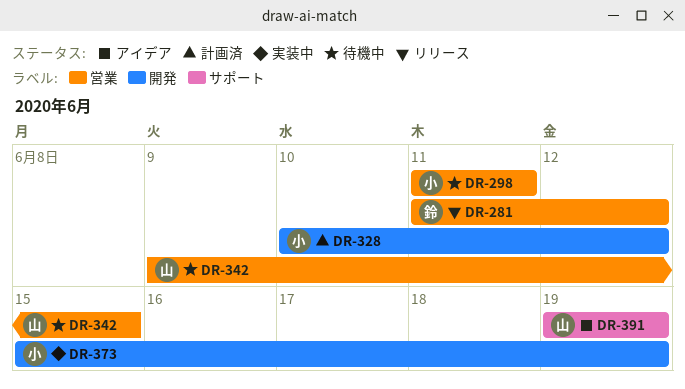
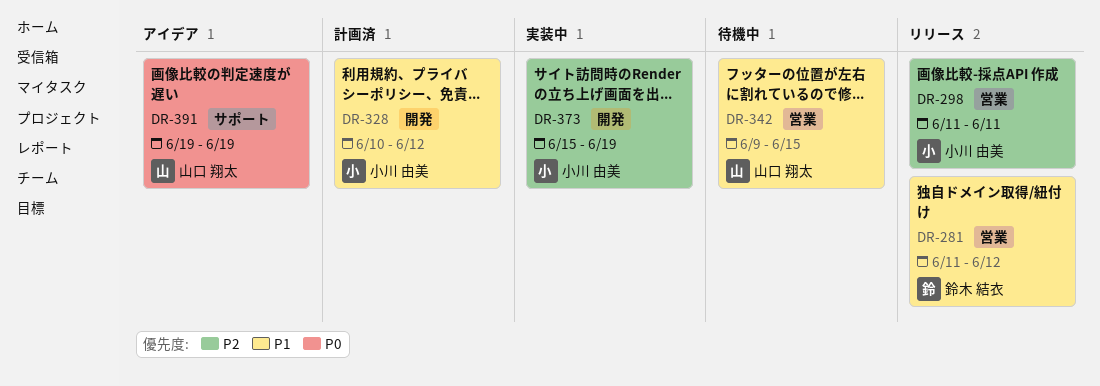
DR-298, status: 待機中 -> リリース

